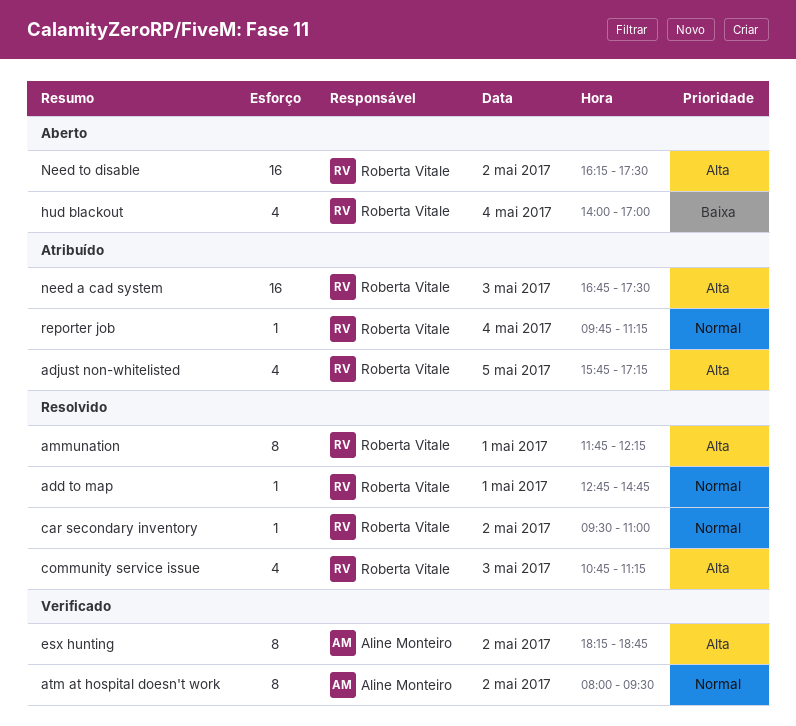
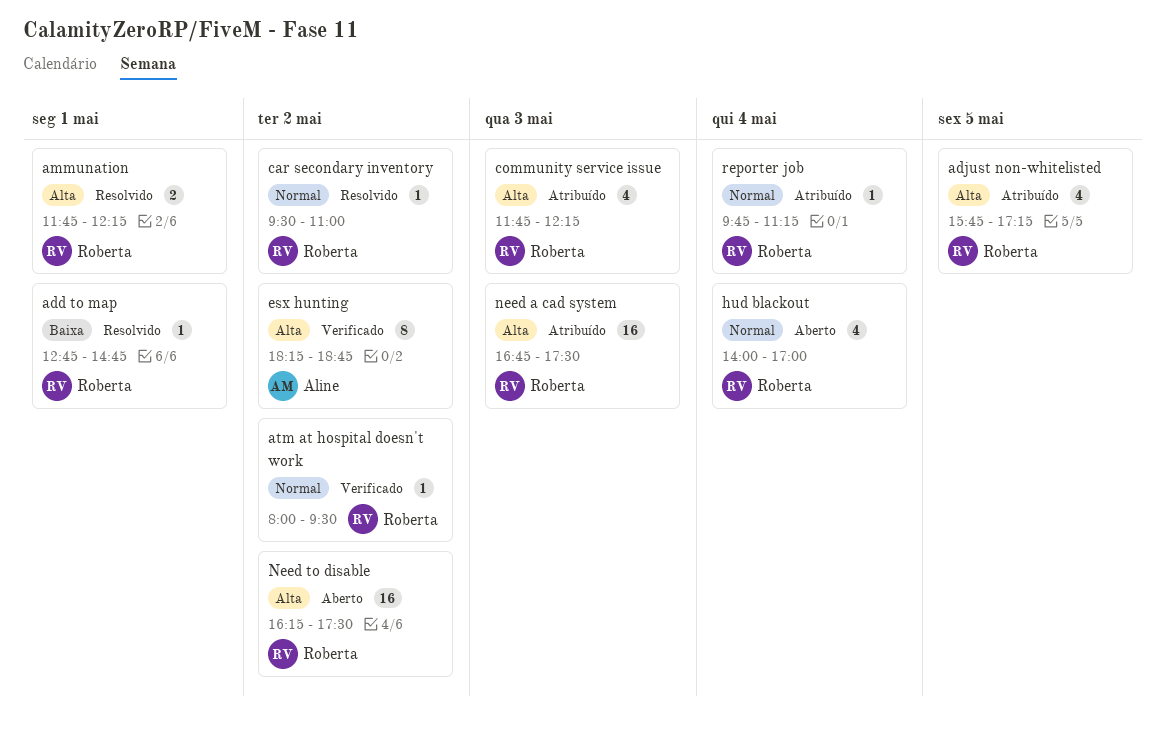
add to map, priority: Normal -> Baixa
ammunation, estimate: 8 -> 2
atm at hospital doesn't work, owner: Aline Monteiro -> Roberta Vitale
atm at hospital doesn't work, estimate: 8 -> 1
community service issue, status: Resolvido -> Atribuído
community service issue, begins: 10:45 -> 11:45
community service issue, ends: 11:15 -> 12:15
hud blackout, priority: Baixa -> Normal

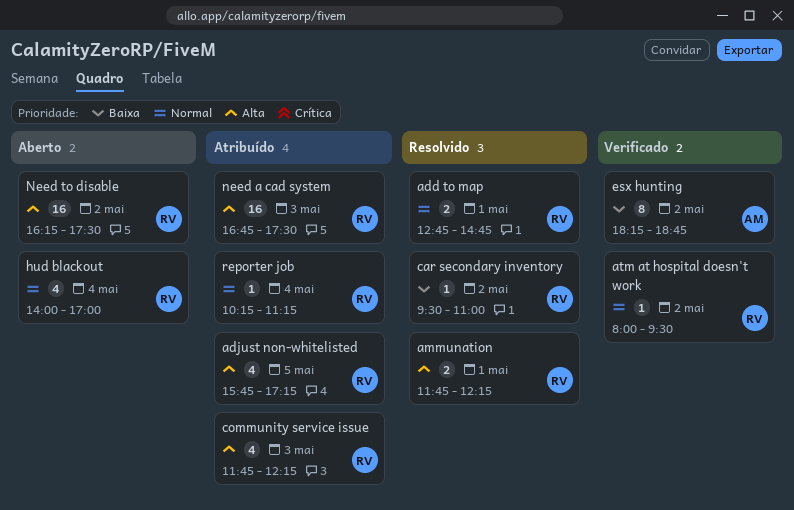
add to map, priority: Baixa -> Normal
add to map, estimate: 1 -> 2
car secondary inventory, priority: Normal -> Baixa
esx hunting, priority: Alta -> Baixa
reporter job, begins: 09:45 -> 10:15

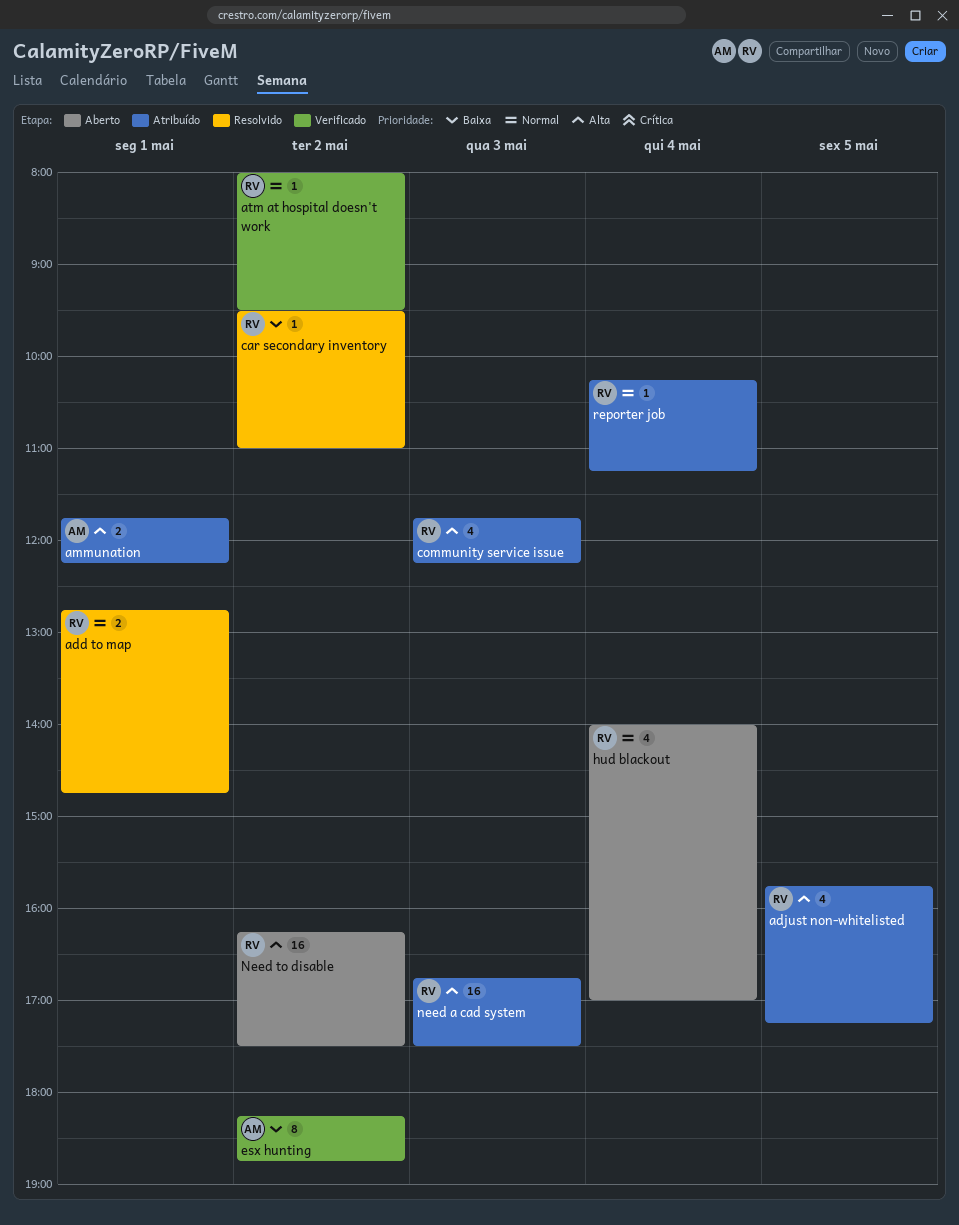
ammunation, status: Resolvido -> Atribuído
ammunation, owner: RV -> AM

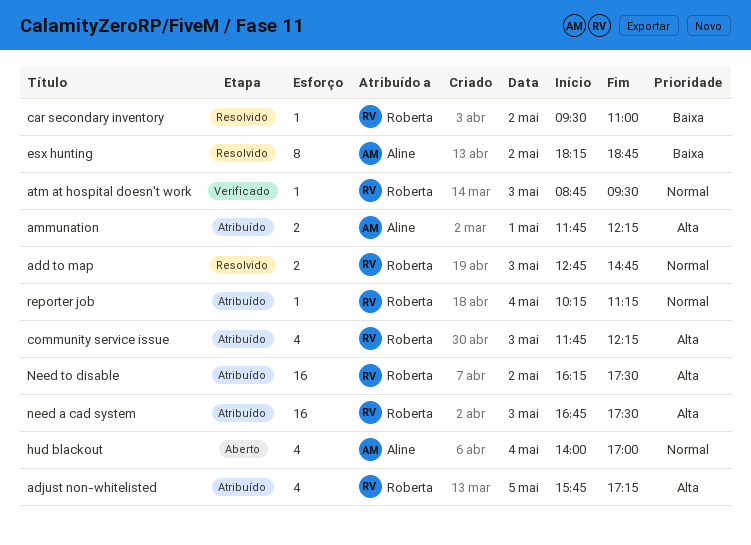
add to map, day: May 1 -> May 3
atm at hospital doesn't work, day: May 2 -> May 3
atm at hospital doesn't work, begins: 08:00 -> 08:45
esx hunting, status: Verificado -> Resolvido
hud blackout, owner: Roberta -> Aline
Need to disable, status: Aberto -> Atribuído

